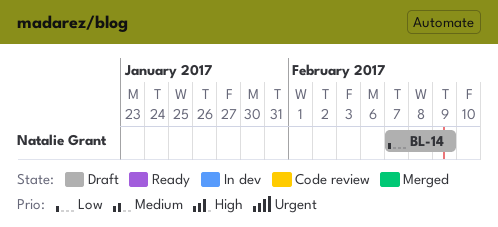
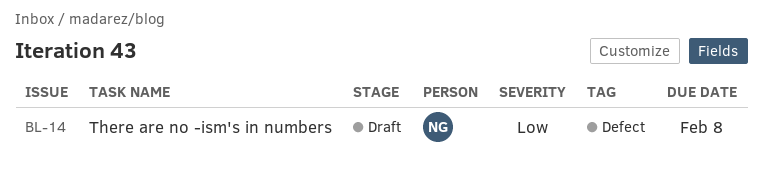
BL-14, due: Feb 9 -> Feb 8

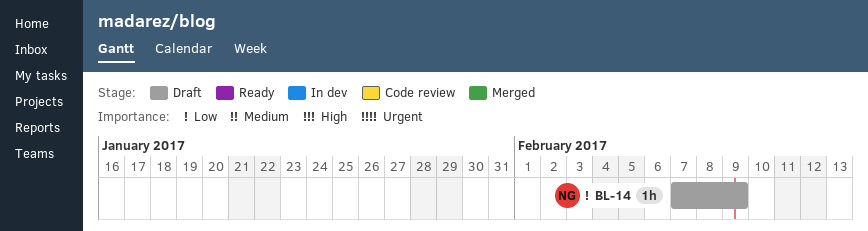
BL-14, due: Feb 8 -> Feb 9

